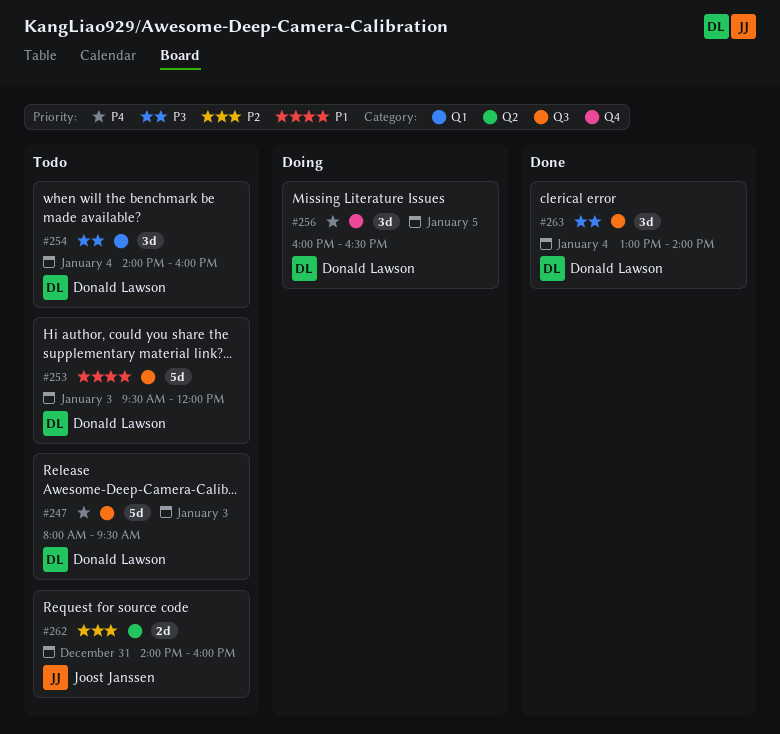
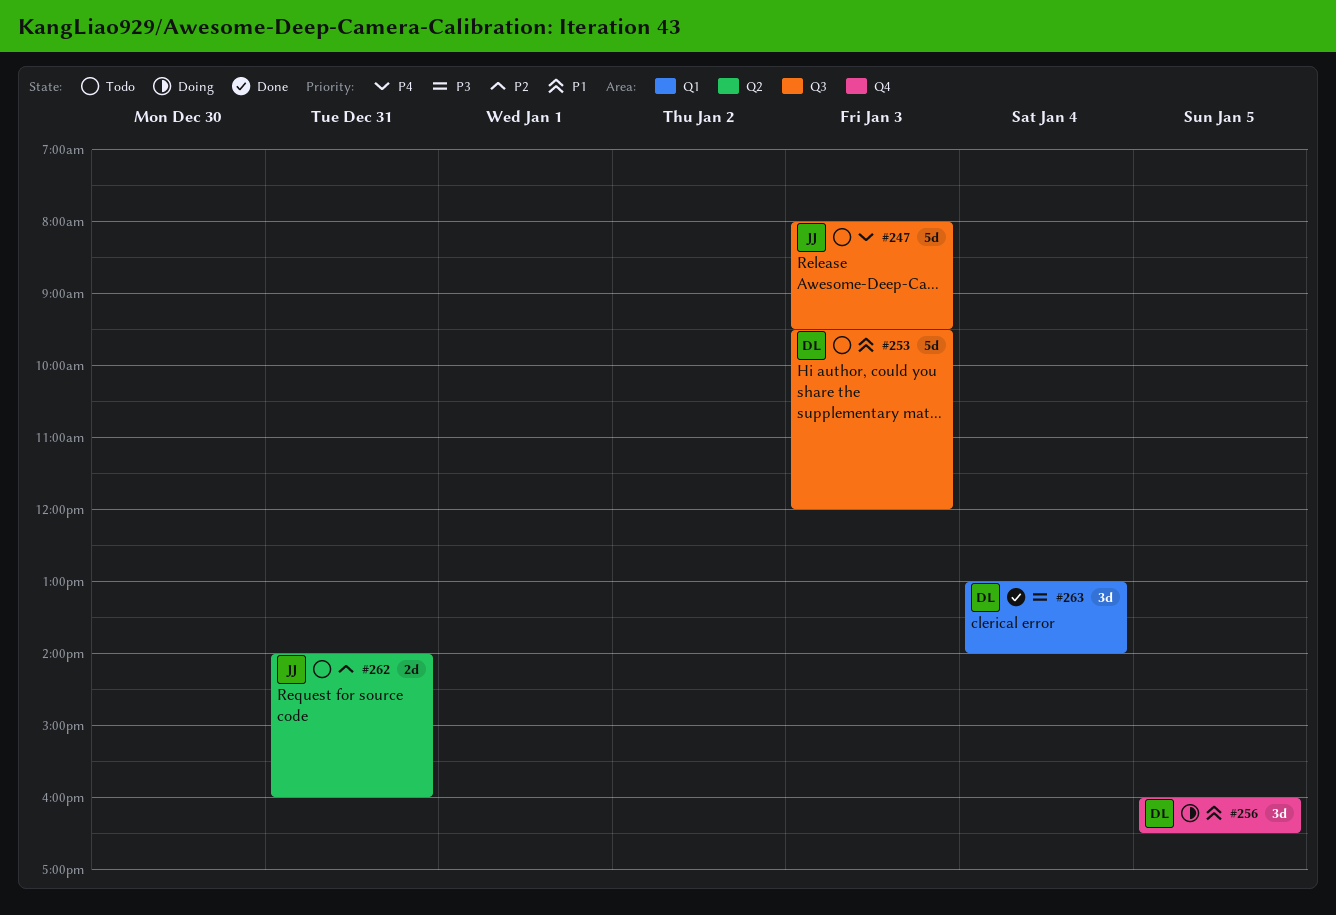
#247, owner: Donald Lawson -> Joost Janssen
#254: present -> none
#256, priority: P4 -> P1
#263, label: Q3 -> Q1

